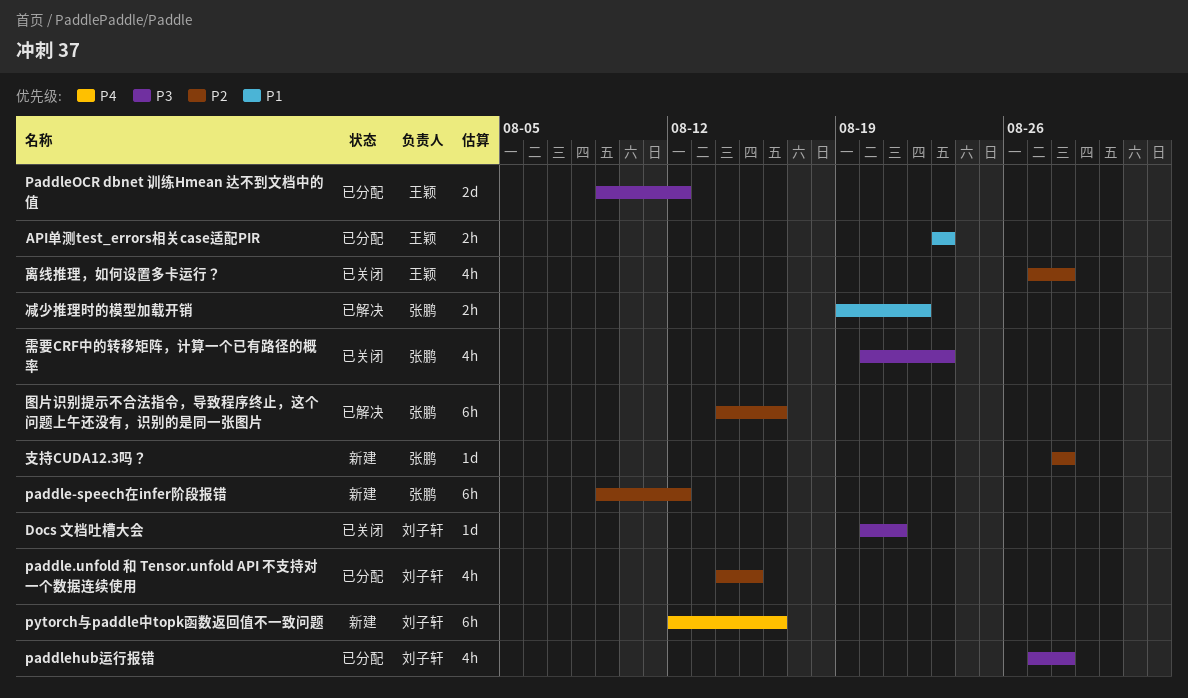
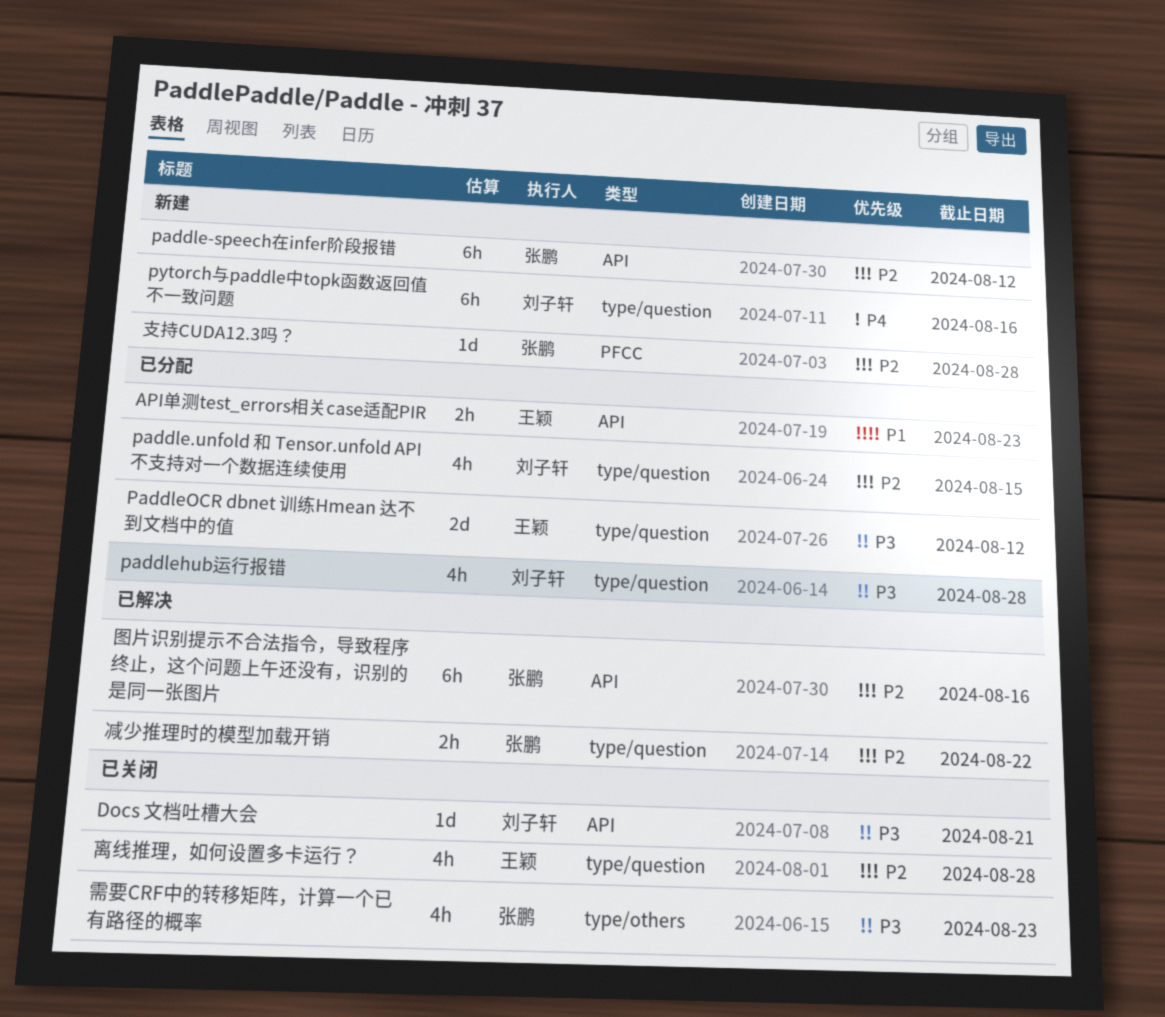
减少推理时的模型加载开销, priority: P1 -> P2

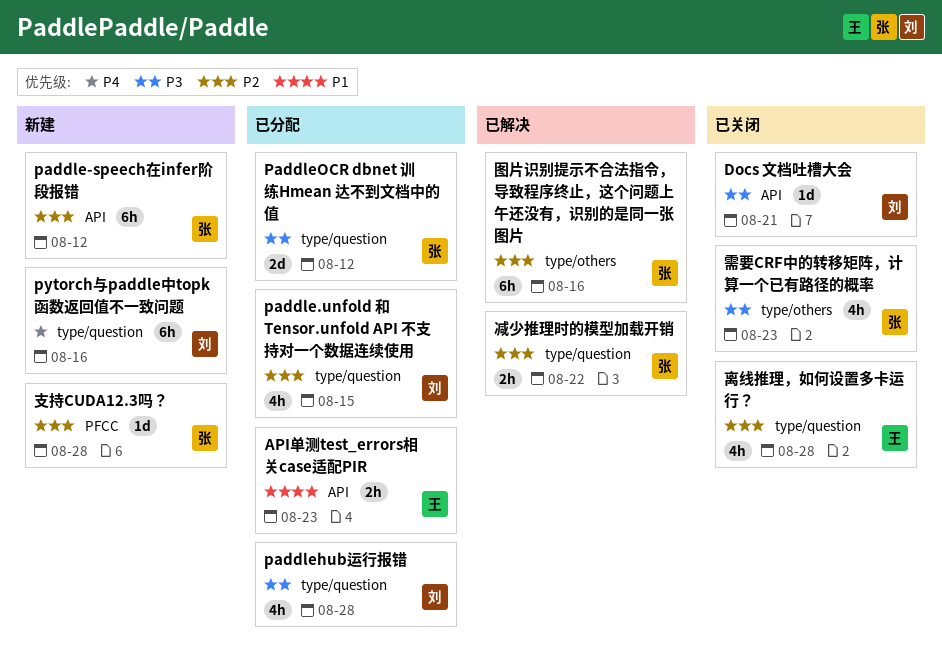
PaddleOCR dbnet 训练Hmean 达不到文档中的值, owner: 王颖 -> 张鹏
图片识别提示不合法指令，导致程序终止，这个问题上午还没有，识别的是同一张图片, label: API -> type/others

